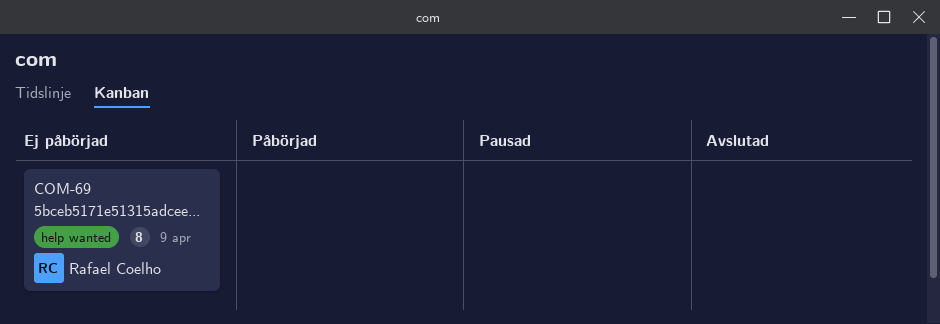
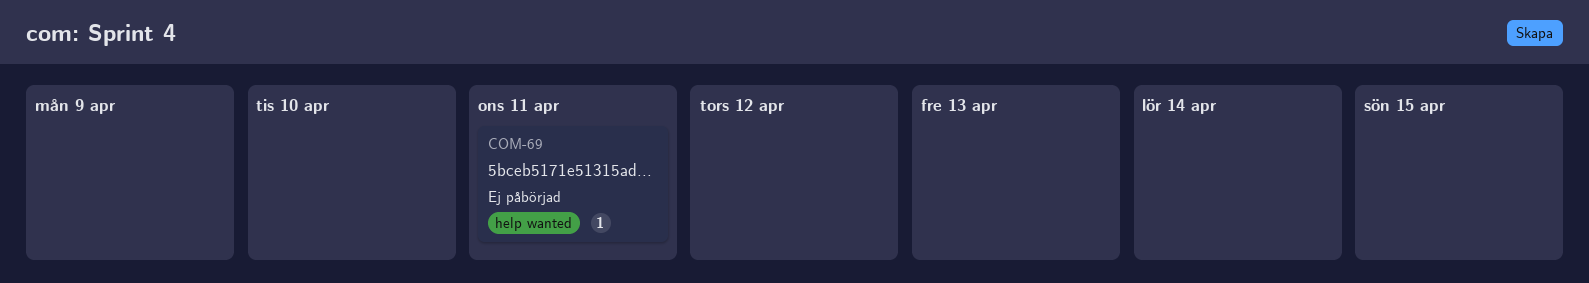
COM-69, estimate: 8 -> 1
COM-69, due: Apr 9 -> Apr 11

